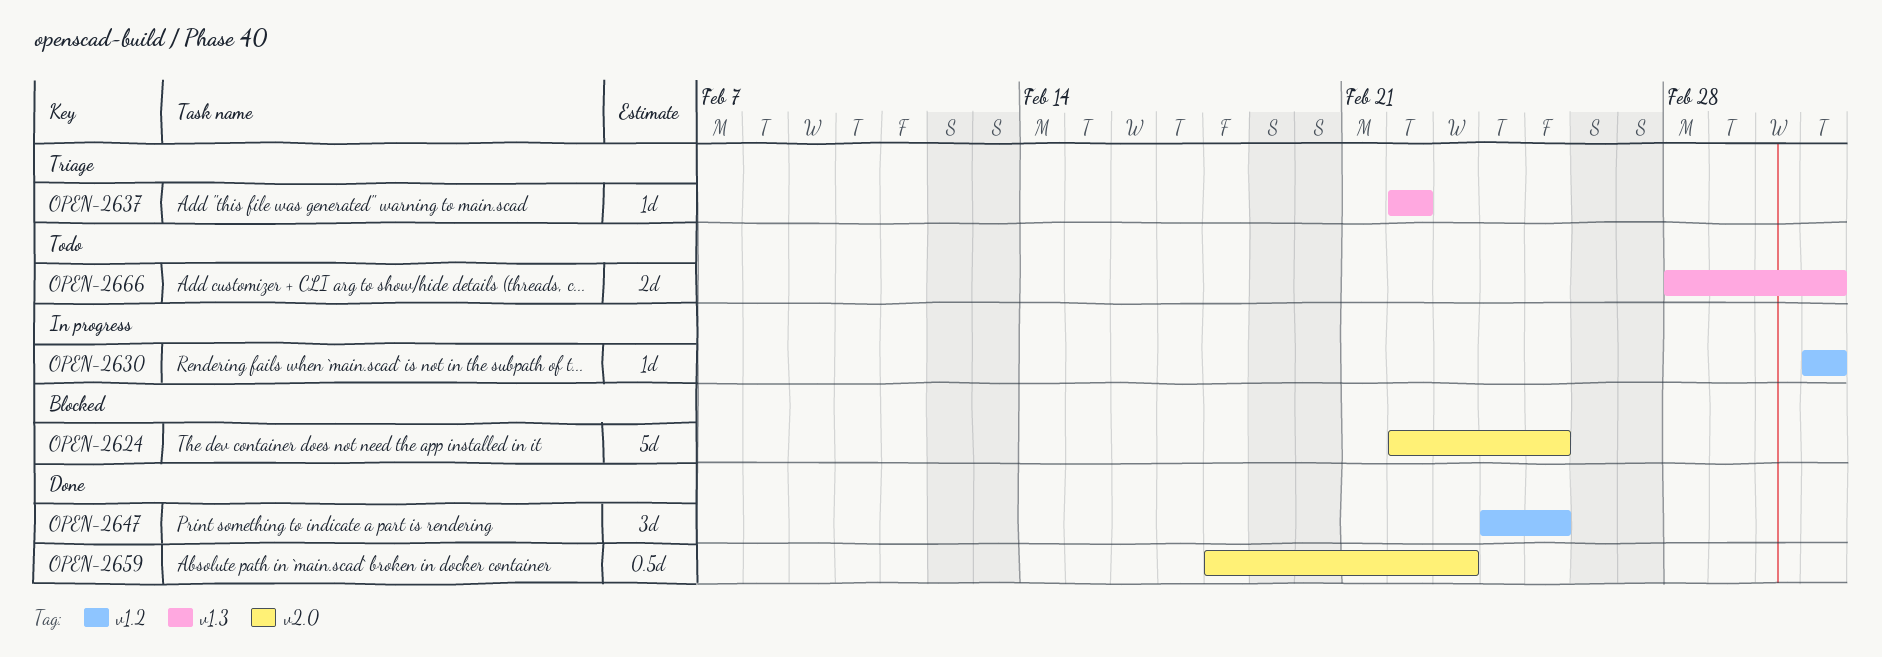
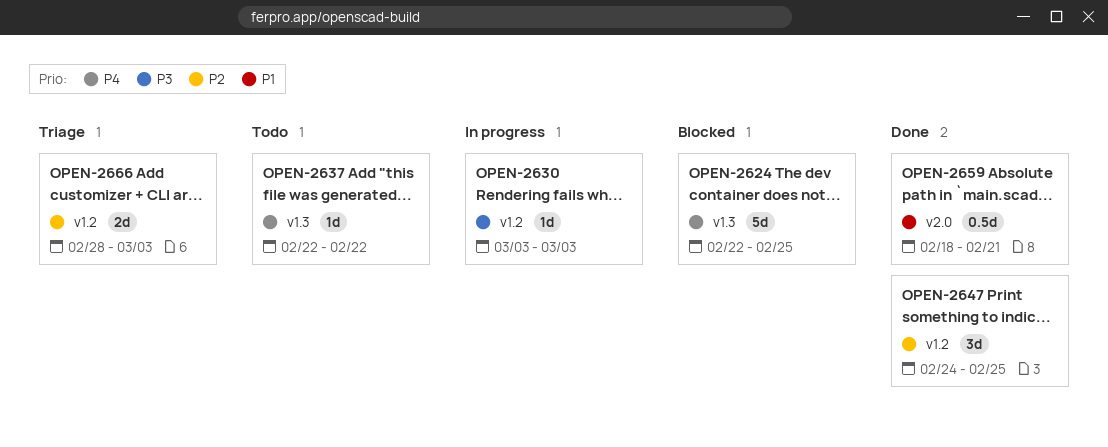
OPEN-2624, label: v2.0 -> v1.3
OPEN-2637, status: Triage -> Todo
OPEN-2659, due: Feb 23 -> Feb 21
OPEN-2666, status: Todo -> Triage
OPEN-2666, label: v1.3 -> v1.2

